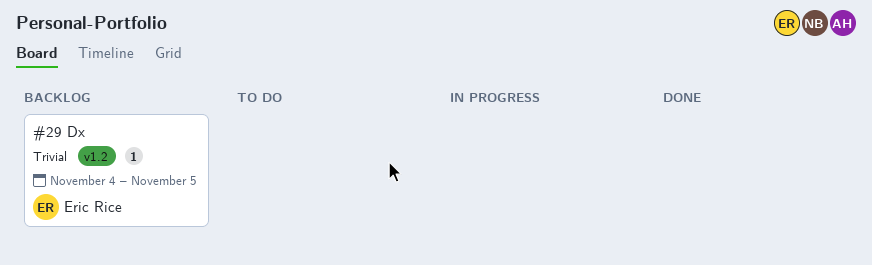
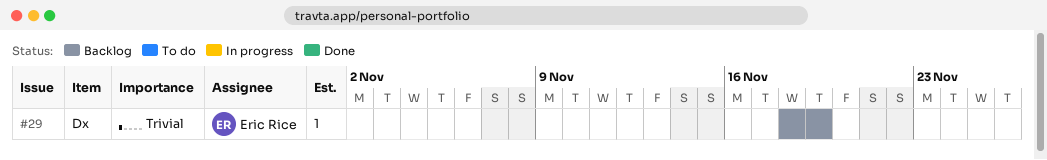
#29, start: Nov 4 -> Nov 18
#29, due: Nov 5 -> Nov 19

